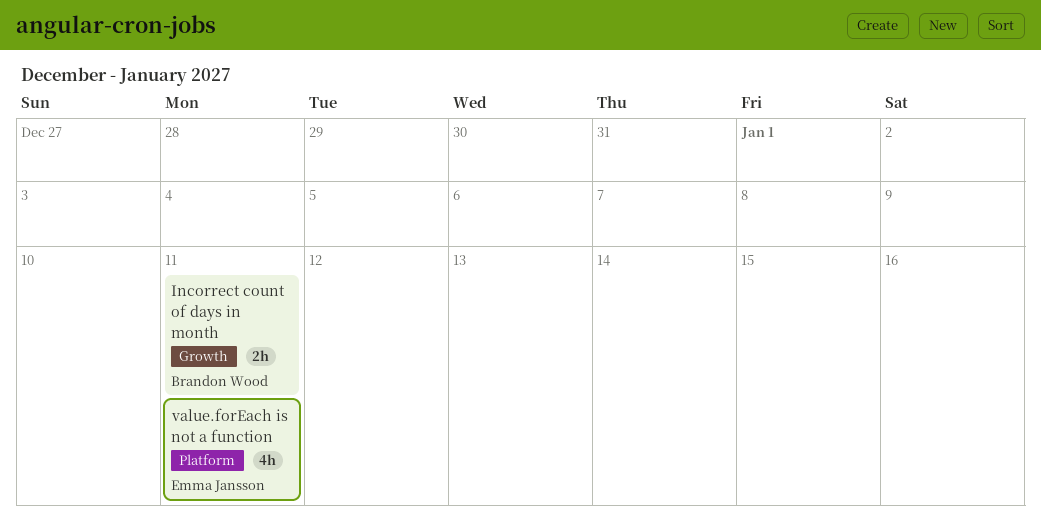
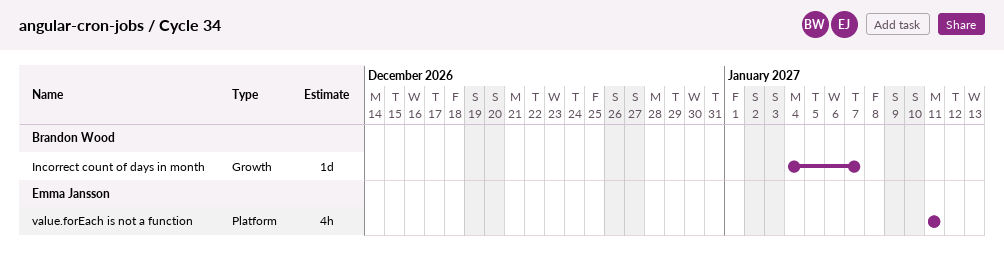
Incorrect count of days in month, estimate: 2h -> 1d
Incorrect count of days in month, due: Jan 11 -> Jan 7

